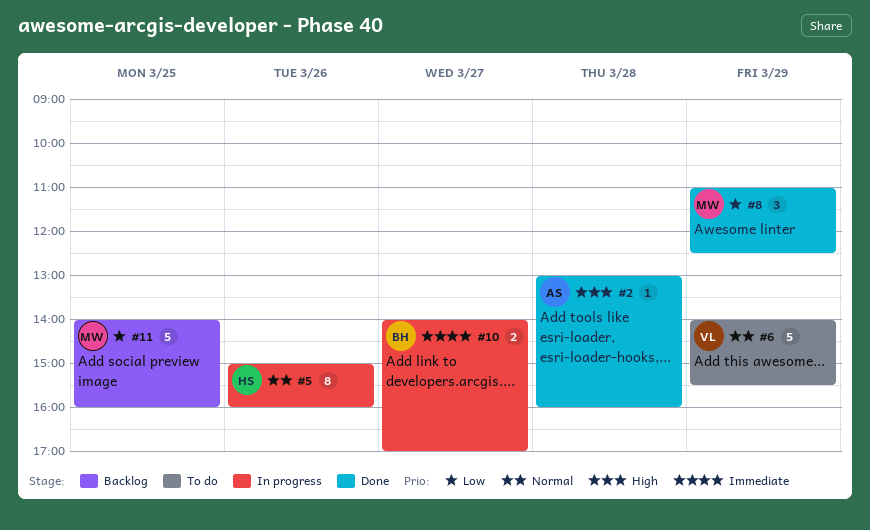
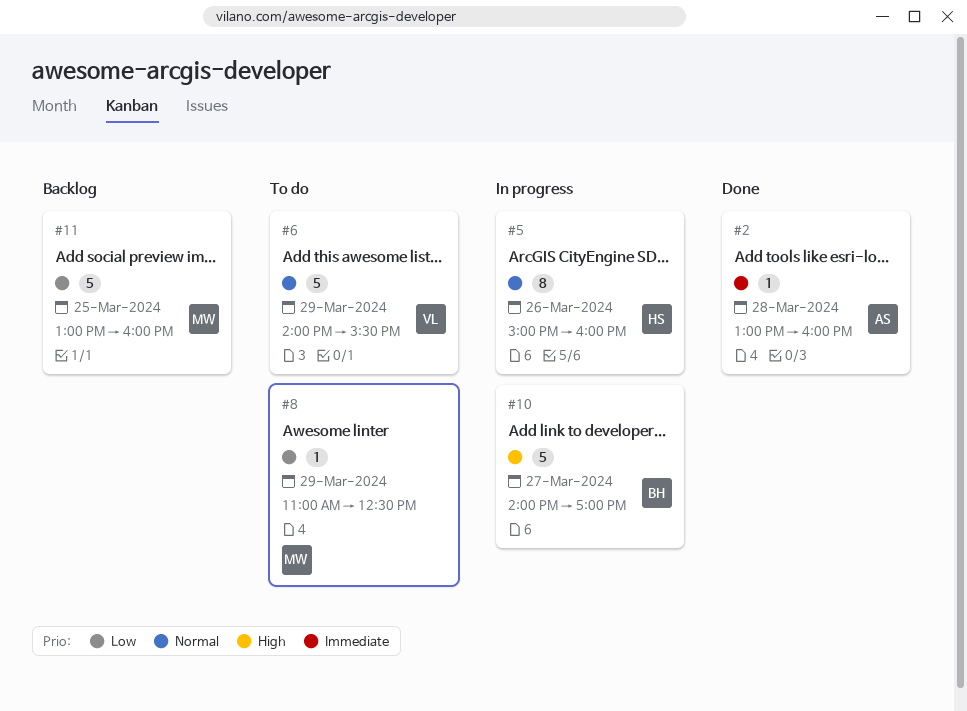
#2, priority: High -> Immediate
#8, status: Done -> To do
#8, estimate: 3 -> 1
#10, priority: Immediate -> High
#10, estimate: 2 -> 5
#11, begins: 14:00 -> 13:00

